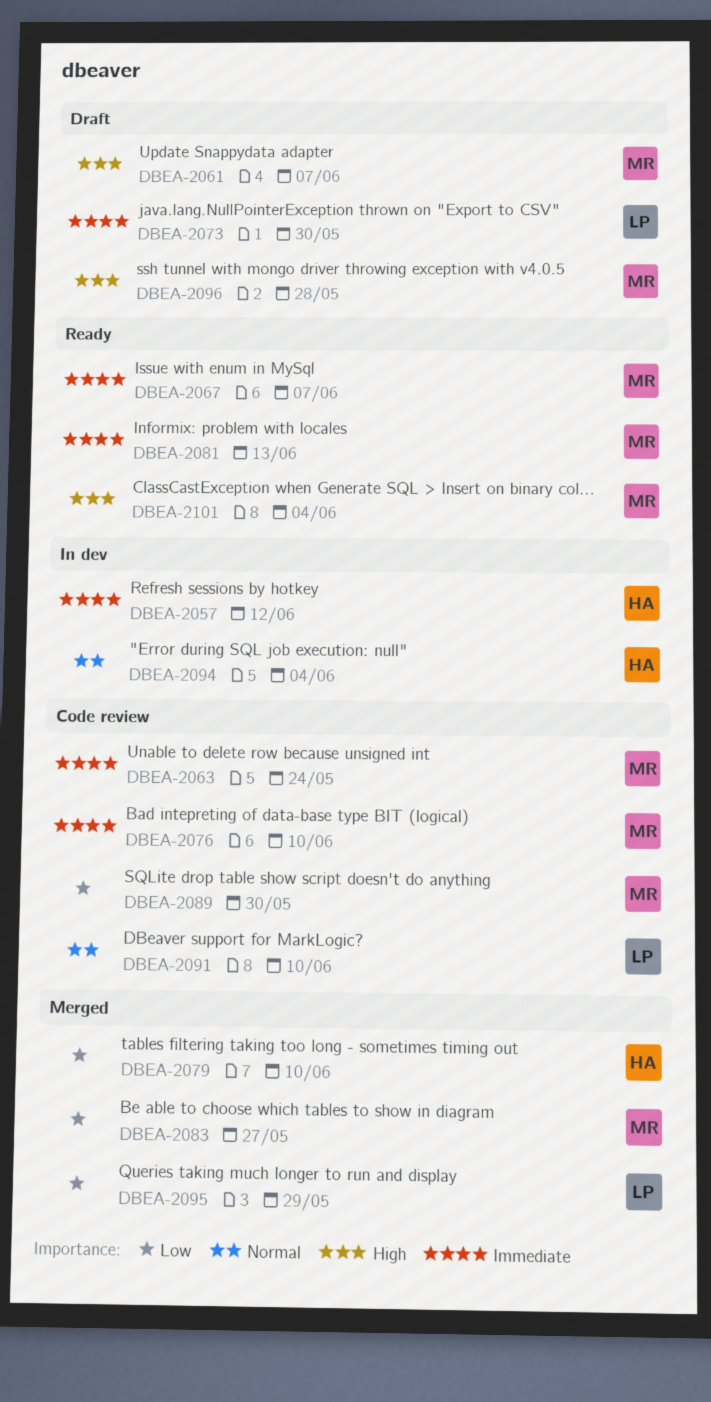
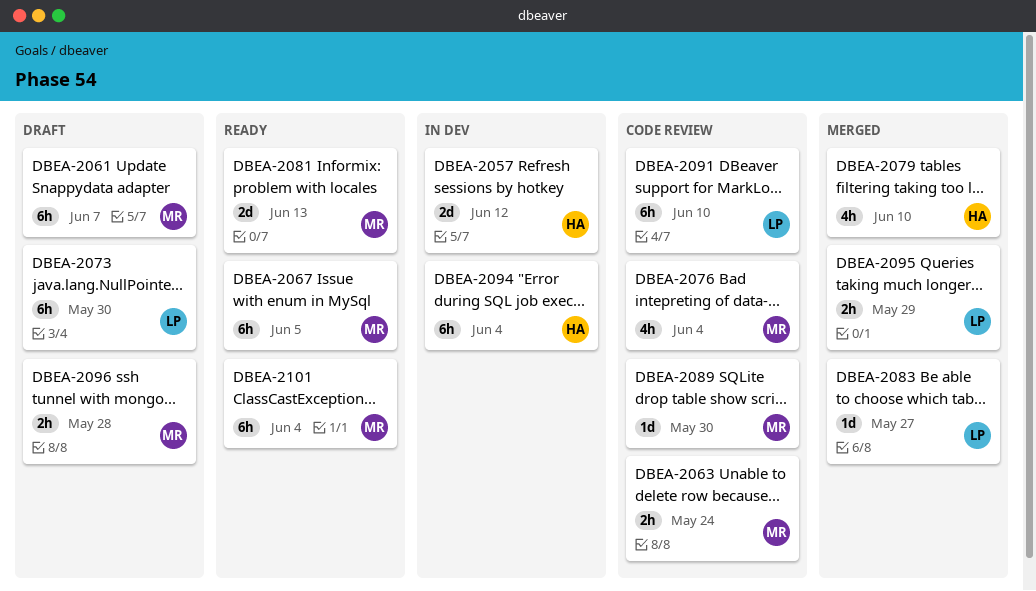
DBEA-2067, due: Jun 7 -> Jun 5
DBEA-2076, due: Jun 10 -> Jun 4
DBEA-2083, owner: MR -> LP

